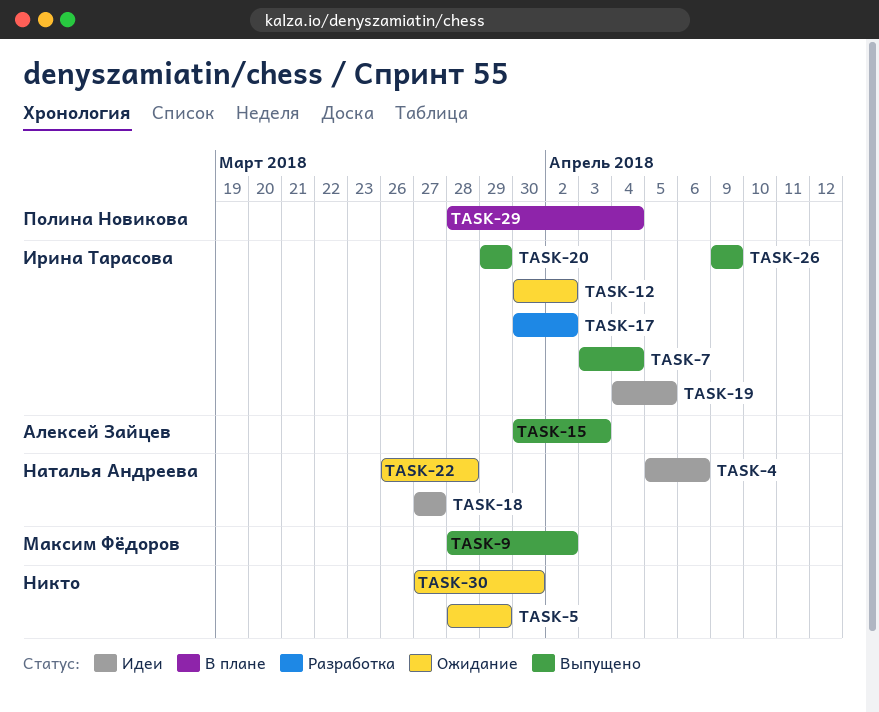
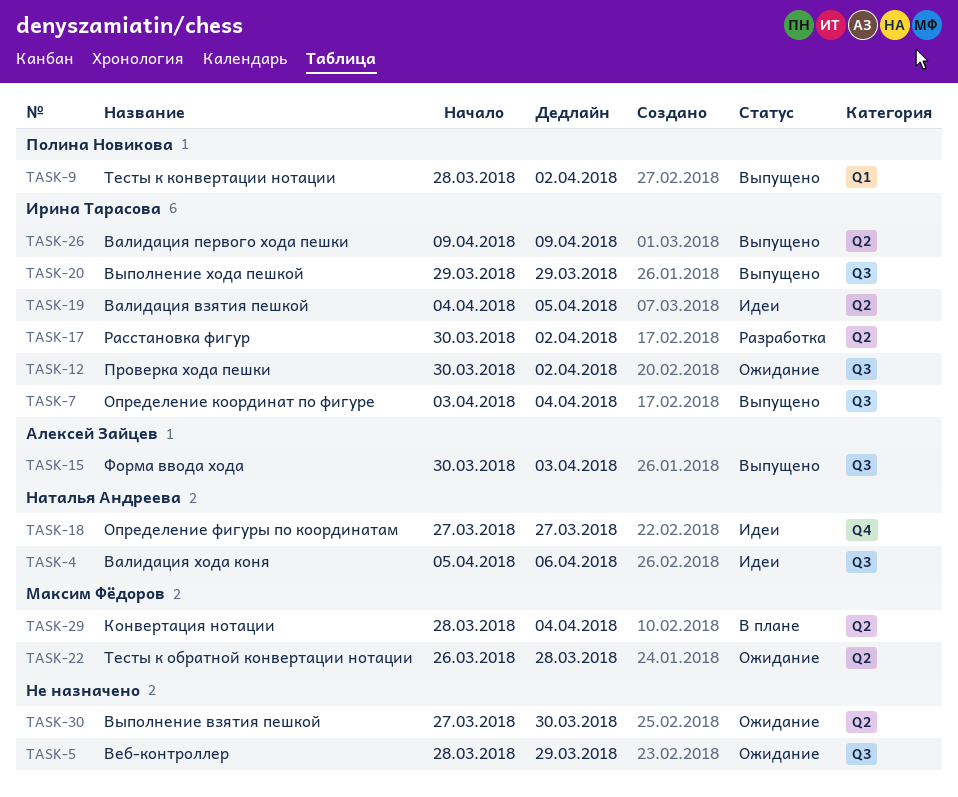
TASK-9, owner: Максим Фёдоров -> Полина Новикова
TASK-22, owner: Наталья Андреева -> Максим Фёдоров
TASK-29, owner: Полина Новикова -> Максим Фёдоров

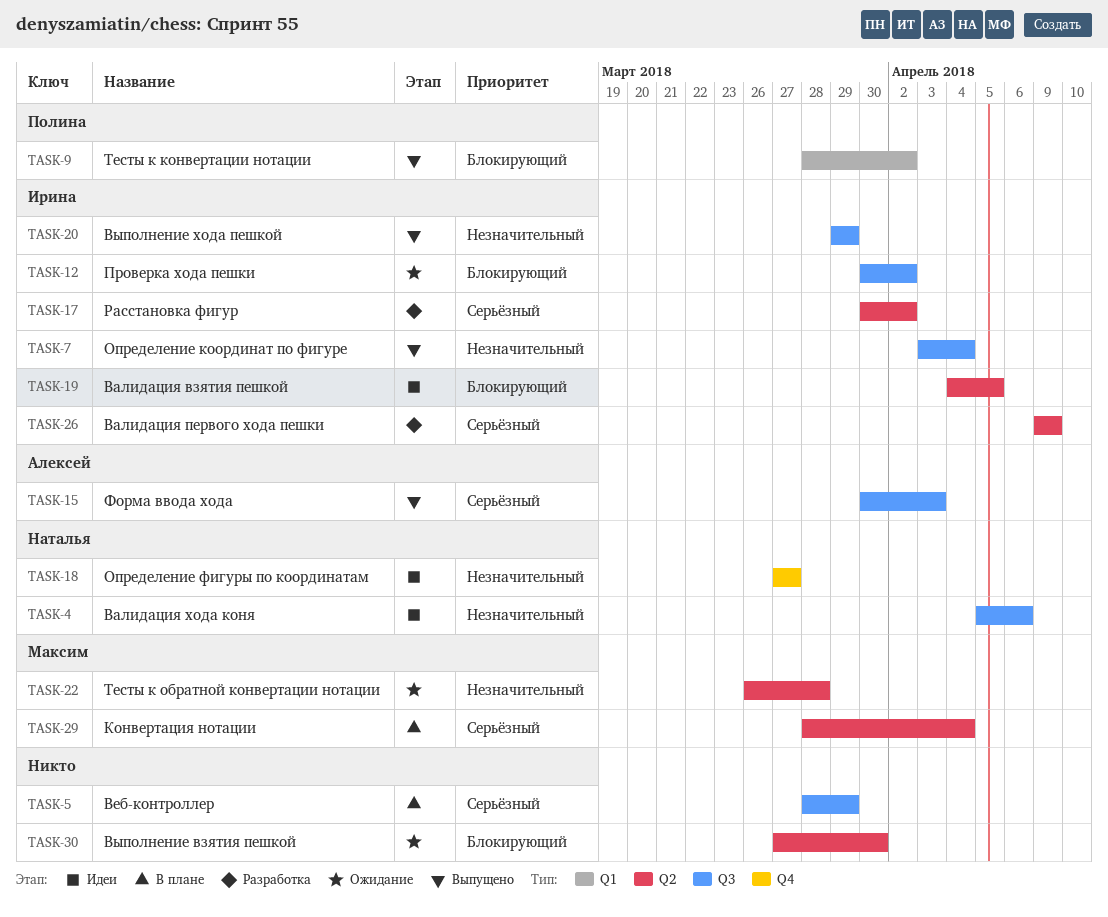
TASK-5, status: Ожидание -> В плане
TASK-26, status: Выпущено -> Разработка

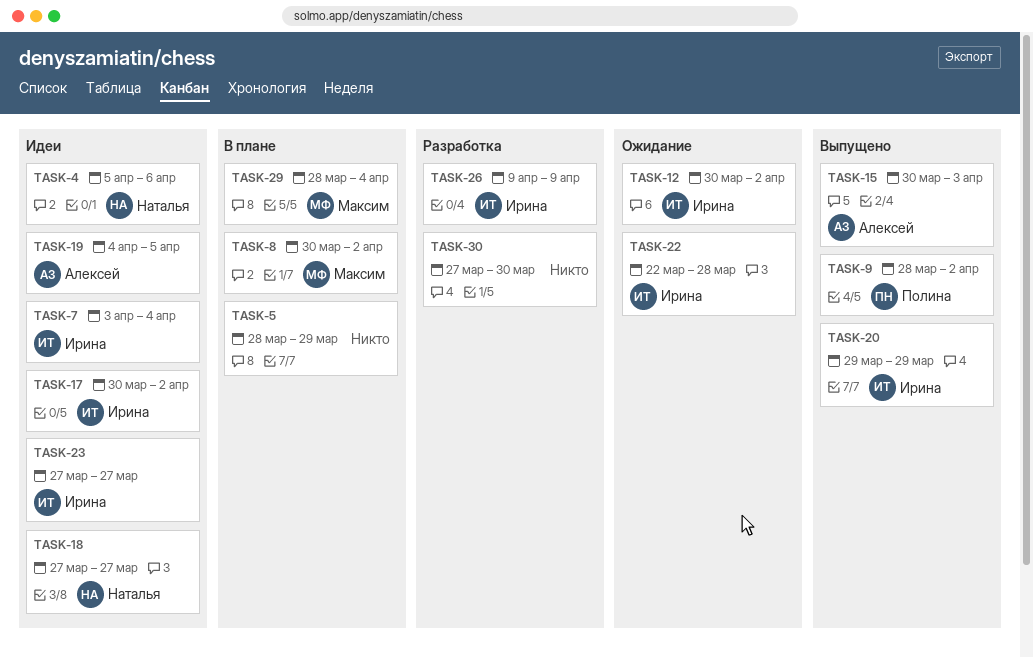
TASK-7, status: Выпущено -> Идеи
TASK-8: none -> present
TASK-17, status: Разработка -> Идеи
TASK-19, owner: Ирина -> Алексей
TASK-22, owner: Максим -> Ирина
TASK-22, start: Mar 26 -> Mar 22
TASK-23: none -> present
TASK-30, status: Ожидание -> Разработка

